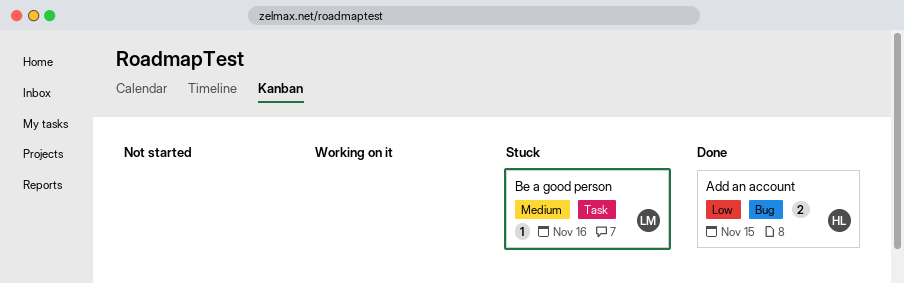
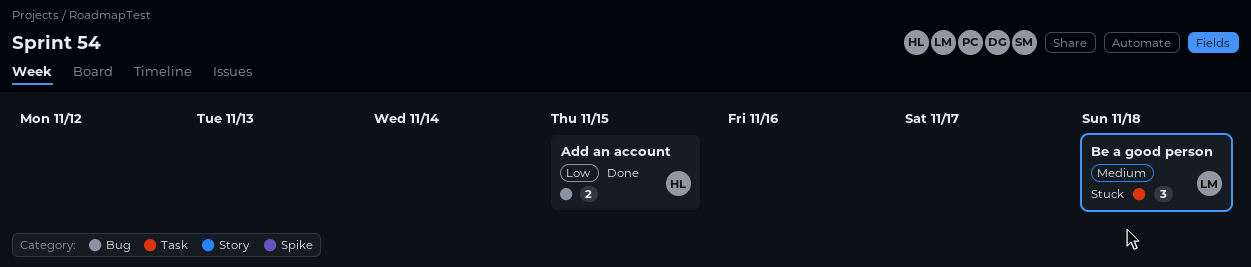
Be a good person, estimate: 1 -> 3
Be a good person, due: Nov 16 -> Nov 18

